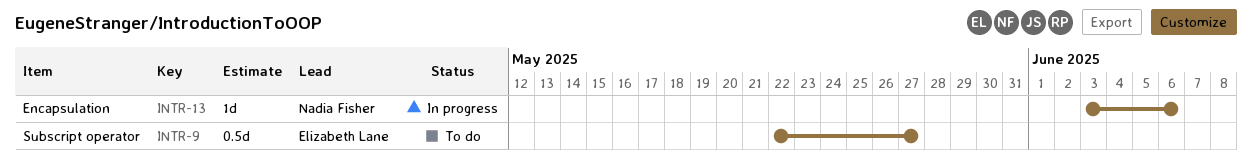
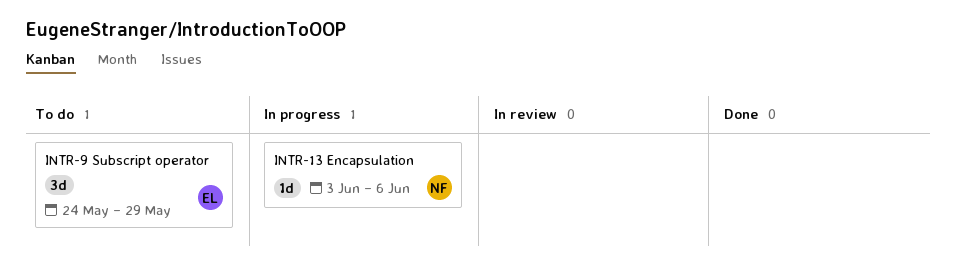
INTR-9, estimate: 0.5d -> 3d
INTR-9, start: May 22 -> May 24
INTR-9, due: May 27 -> May 29

